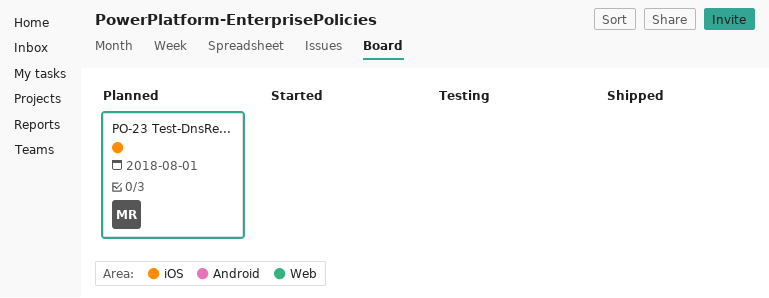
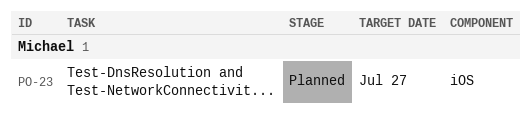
PO-23, due: Aug 1 -> Jul 27

